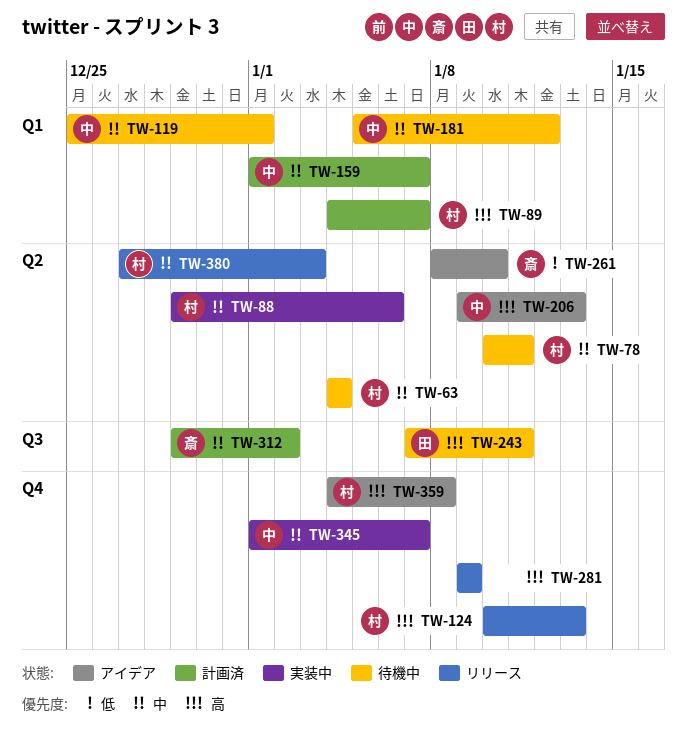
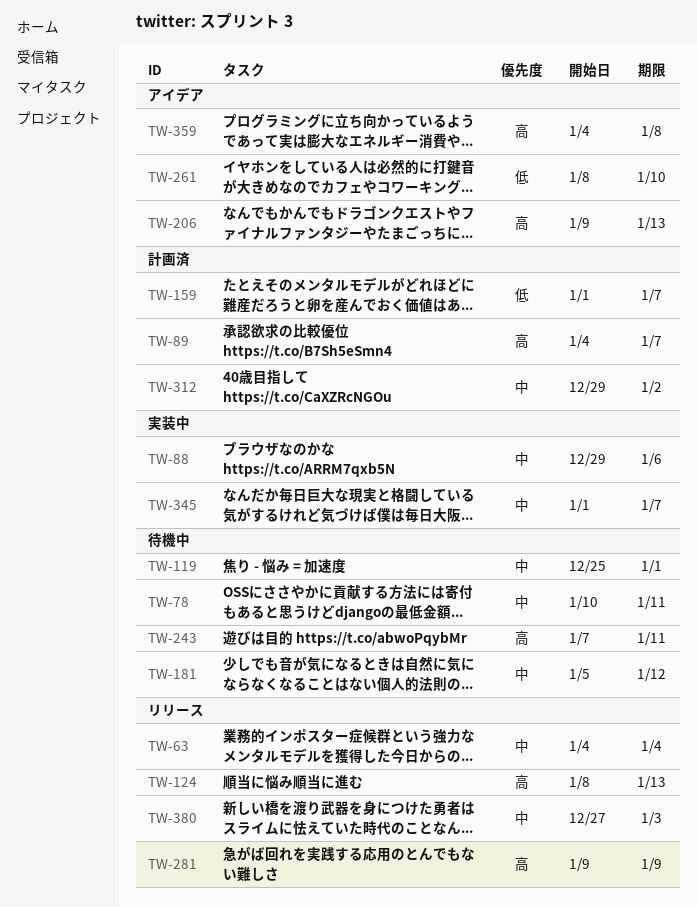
TW-63, status: 待機中 -> リリース
TW-124, start: Jan 10 -> Jan 8
TW-159, priority: 中 -> 低

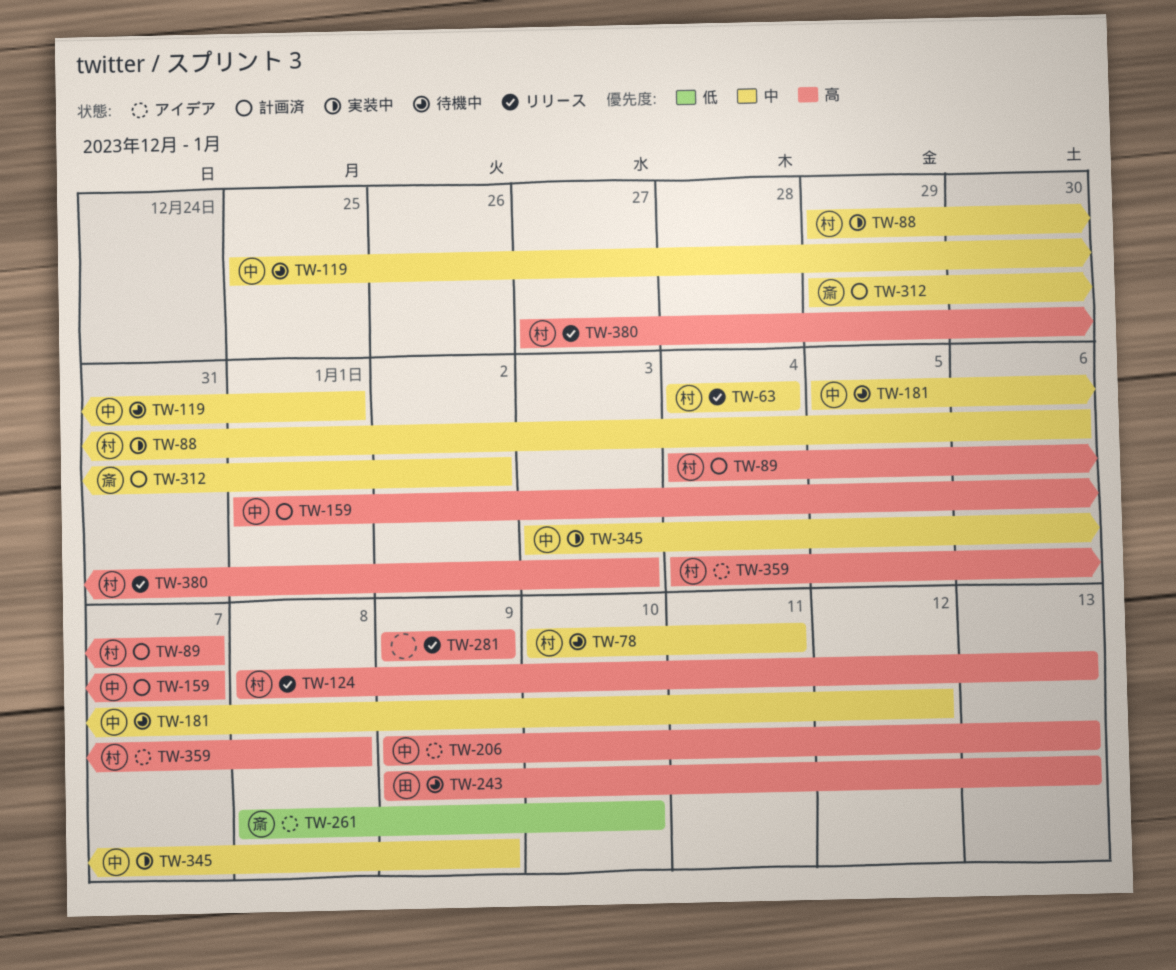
TW-159, priority: 低 -> 高
TW-243, start: Jan 7 -> Jan 9
TW-243, due: Jan 11 -> Jan 13
TW-345, start: Jan 1 -> Jan 3
TW-345, due: Jan 7 -> Jan 9
TW-380, priority: 中 -> 高

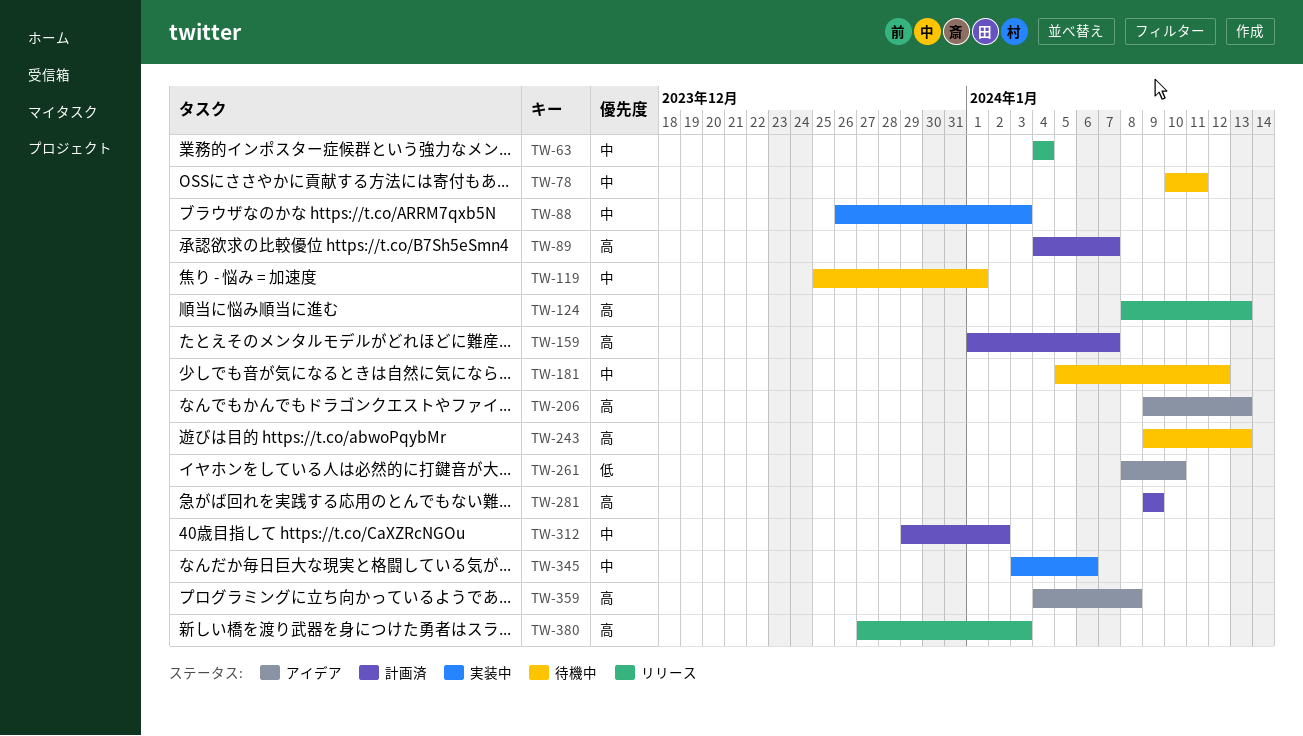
TW-88, start: Dec 29 -> Dec 26
TW-88, due: Jan 6 -> Jan 3
TW-281, status: リリース -> 計画済
TW-345, due: Jan 9 -> Jan 6

